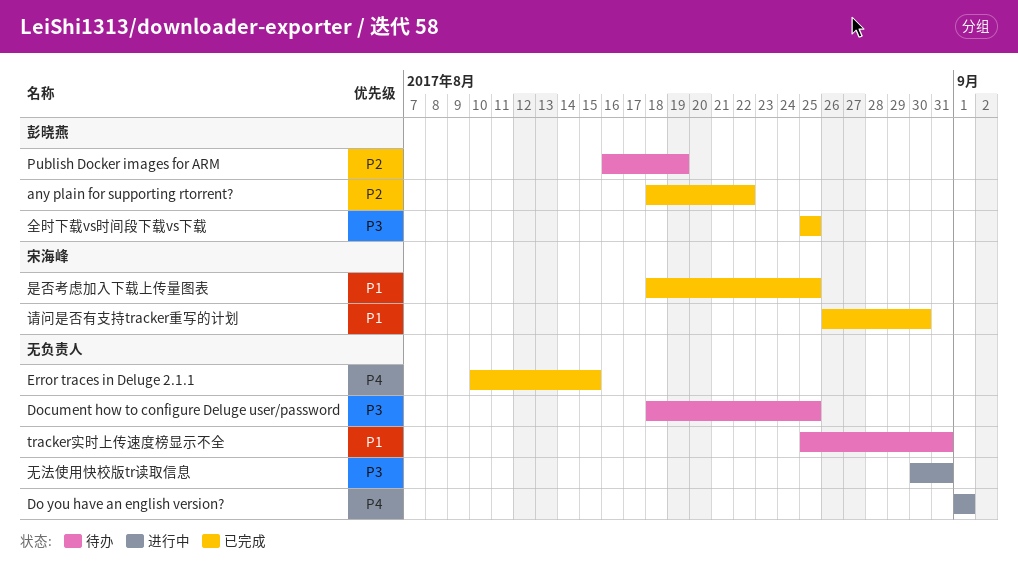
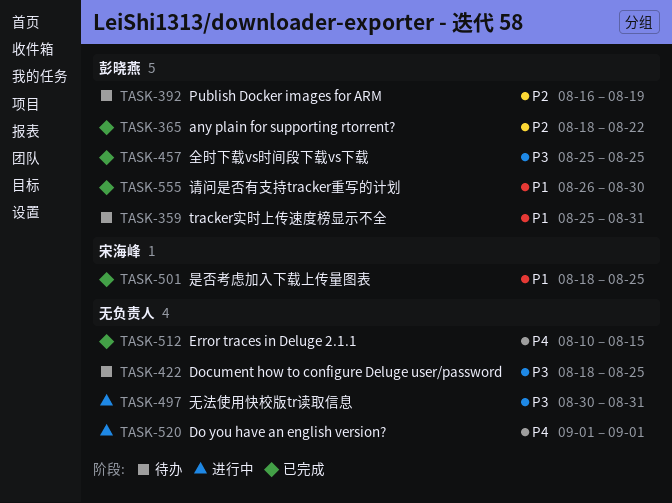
tracker实时上传速度榜显示不全, owner: none -> 彭晓燕
请问是否有支持tracker重写的计划, owner: 宋海峰 -> 彭晓燕

